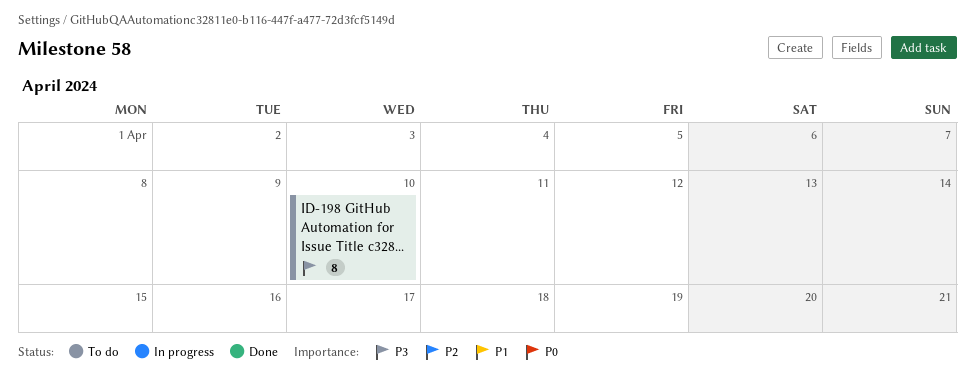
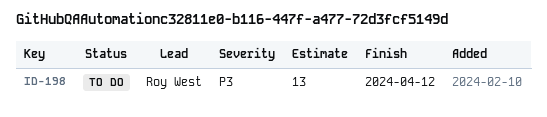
ID-198, estimate: 8 -> 13
ID-198, due: Apr 10 -> Apr 12

